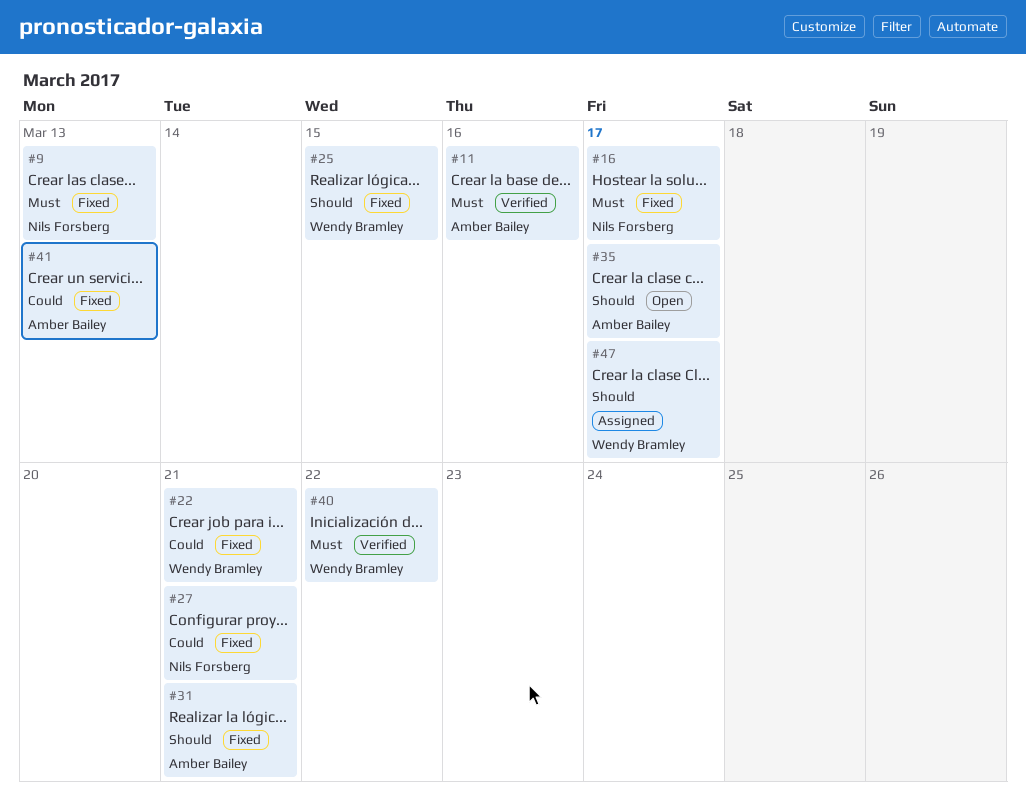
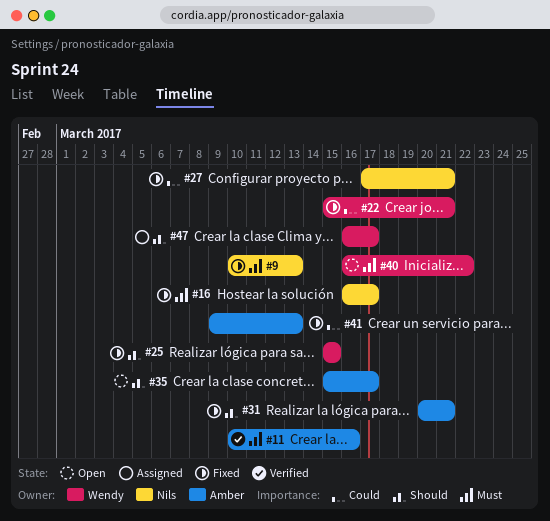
#40, status: Verified -> Open

